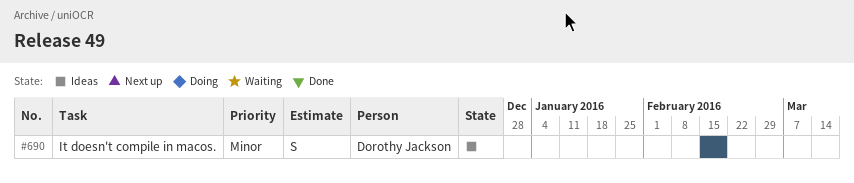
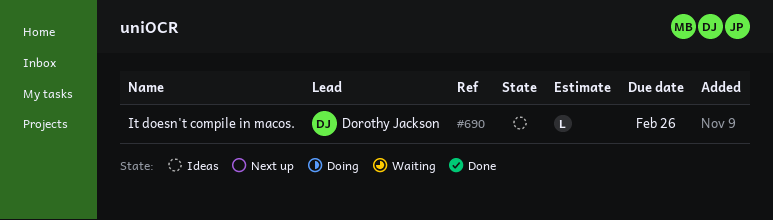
#690, estimate: S -> L
#690, due: Feb 19 -> Feb 26

